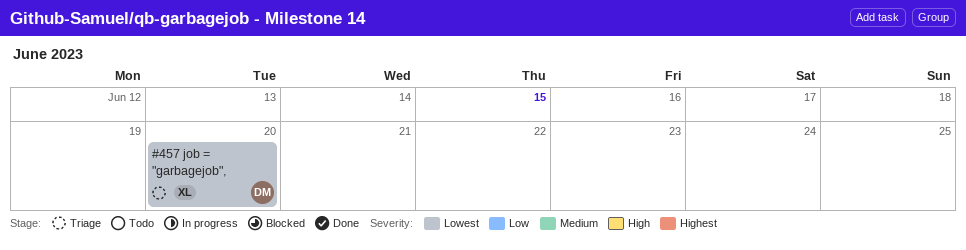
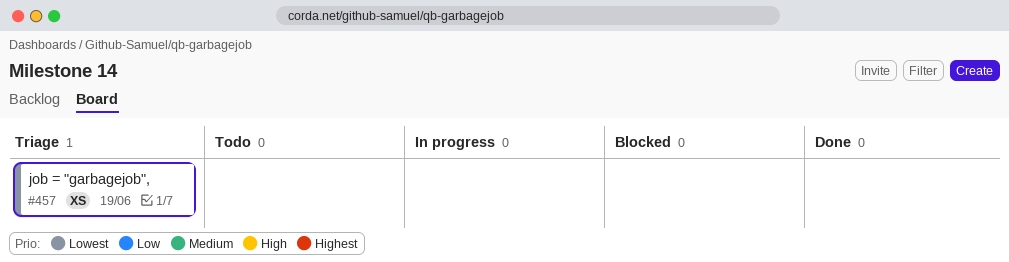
#457, estimate: XL -> XS
#457, due: Jun 20 -> Jun 19

